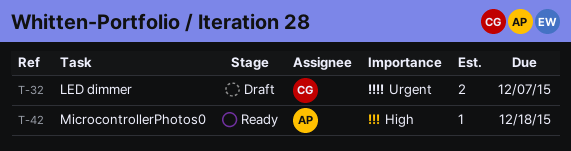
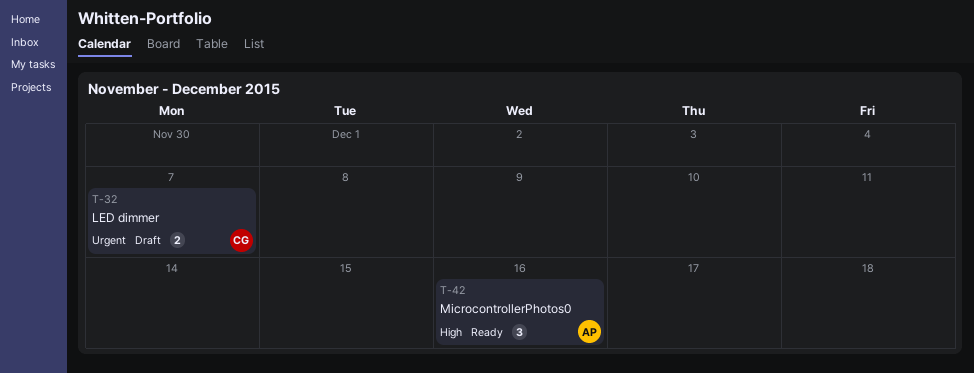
T-42, estimate: 1 -> 3
T-42, due: Dec 18 -> Dec 16

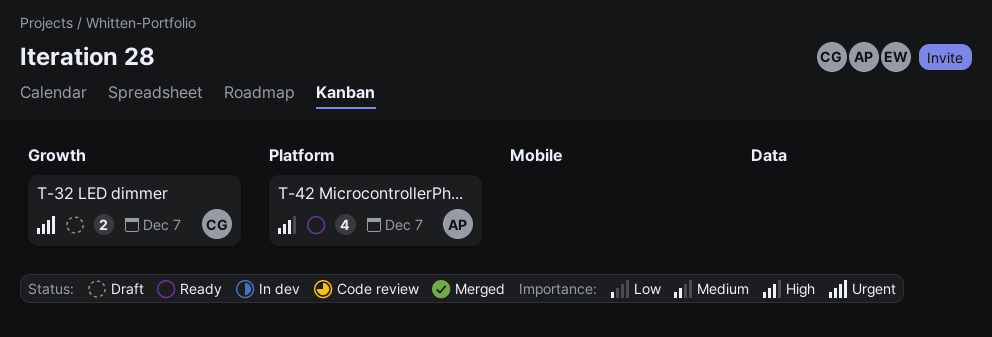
T-42, estimate: 3 -> 4
T-42, due: Dec 16 -> Dec 7

